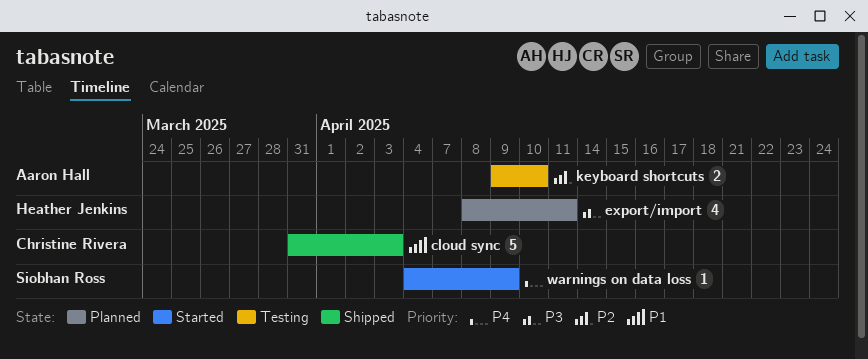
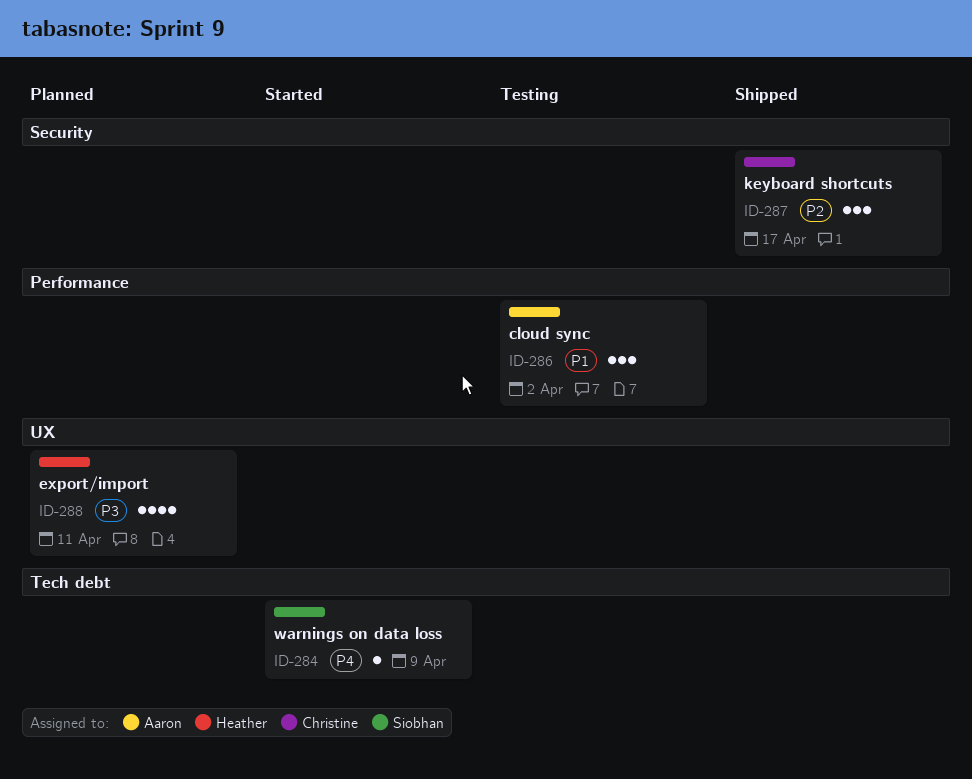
cloud sync, status: Shipped -> Testing
cloud sync, owner: Christine Rivera -> Aaron Hall
cloud sync, estimate: 5 -> 3
cloud sync, due: Apr 3 -> Apr 2
keyboard shortcuts, status: Testing -> Shipped
keyboard shortcuts, owner: Aaron Hall -> Christine Rivera
keyboard shortcuts, estimate: 2 -> 3
keyboard shortcuts, due: Apr 10 -> Apr 17

